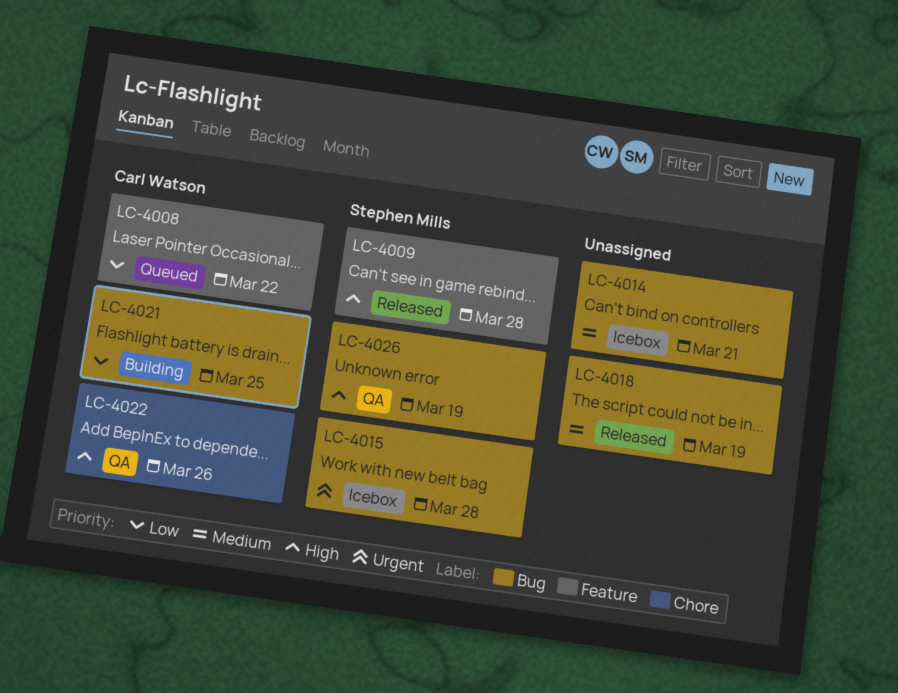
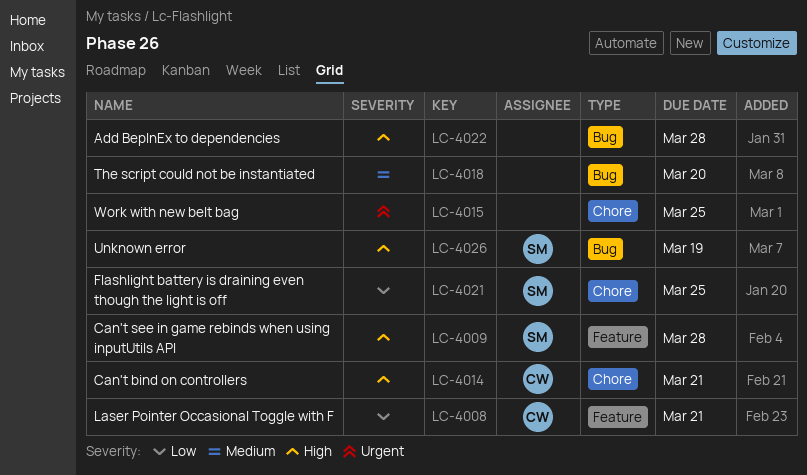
LC-4008, due: Mar 22 -> Mar 21
LC-4014, owner: none -> Carl Watson
LC-4014, priority: Medium -> High
LC-4014, label: Bug -> Chore
LC-4015, owner: Stephen Mills -> none
LC-4015, label: Bug -> Chore
LC-4015, due: Mar 28 -> Mar 25
LC-4018, due: Mar 19 -> Mar 20
LC-4021, owner: Carl Watson -> Stephen Mills
LC-4021, label: Bug -> Chore
LC-4022, owner: Carl Watson -> none
LC-4022, label: Chore -> Bug
LC-4022, due: Mar 26 -> Mar 28

